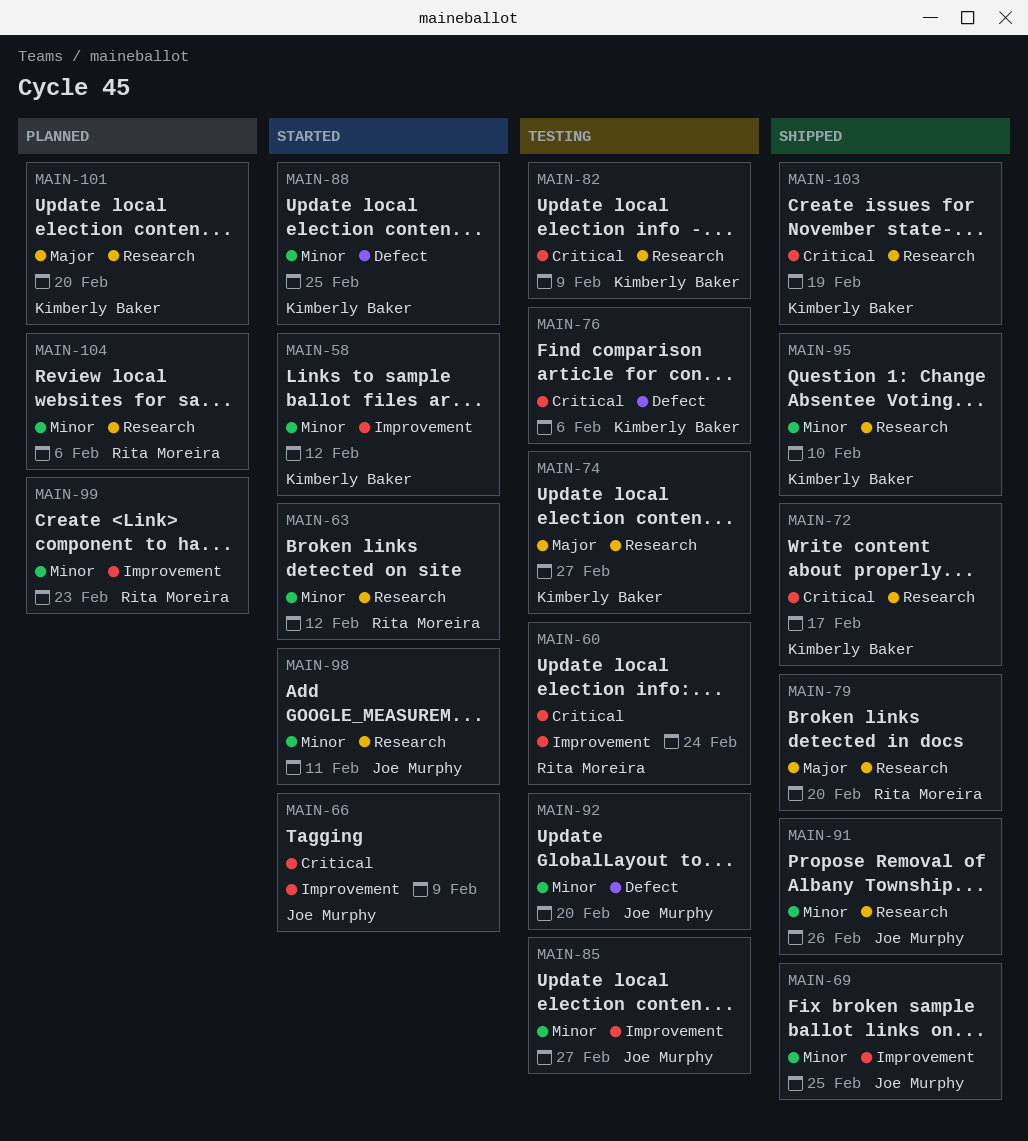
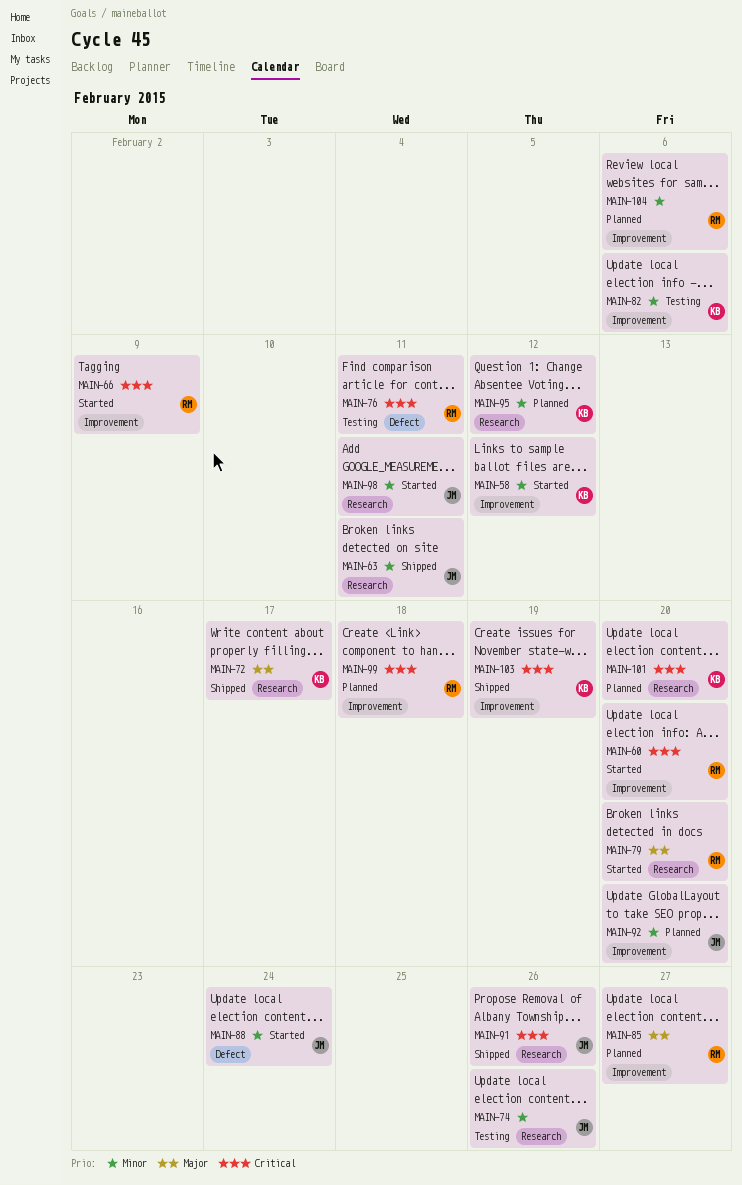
MAIN-60, status: Testing -> Started
MAIN-60, due: Feb 24 -> Feb 20
MAIN-63, status: Started -> Shipped
MAIN-63, owner: Rita Moreira -> Joe Murphy
MAIN-63, due: Feb 12 -> Feb 11
MAIN-66, owner: Joe Murphy -> Rita Moreira
MAIN-69: present -> none
MAIN-72, priority: Critical -> Major
MAIN-74, owner: Kimberly Baker -> Joe Murphy
MAIN-74, priority: Major -> Minor
MAIN-74, due: Feb 27 -> Feb 26
MAIN-76, owner: Kimberly Baker -> Rita Moreira
MAIN-76, due: Feb 6 -> Feb 11
MAIN-79, status: Shipped -> Started
MAIN-82, priority: Critical -> Minor
MAIN-82, label: Research -> Improvement
MAIN-82, due: Feb 9 -> Feb 6
MAIN-85, status: Testing -> Planned
MAIN-85, owner: Joe Murphy -> Rita Moreira
MAIN-85, priority: Minor -> Major
MAIN-88, owner: Kimberly Baker -> Joe Murphy
MAIN-88, due: Feb 25 -> Feb 24
MAIN-91, priority: Minor -> Critical
MAIN-92, status: Testing -> Planned
MAIN-92, label: Defect -> Improvement
MAIN-95, status: Shipped -> Planned
MAIN-95, due: Feb 10 -> Feb 12
MAIN-99, priority: Minor -> Critical
MAIN-99, due: Feb 23 -> Feb 18
MAIN-101, priority: Major -> Critical
MAIN-103, label: Research -> Improvement
MAIN-104, label: Research -> Improvement

